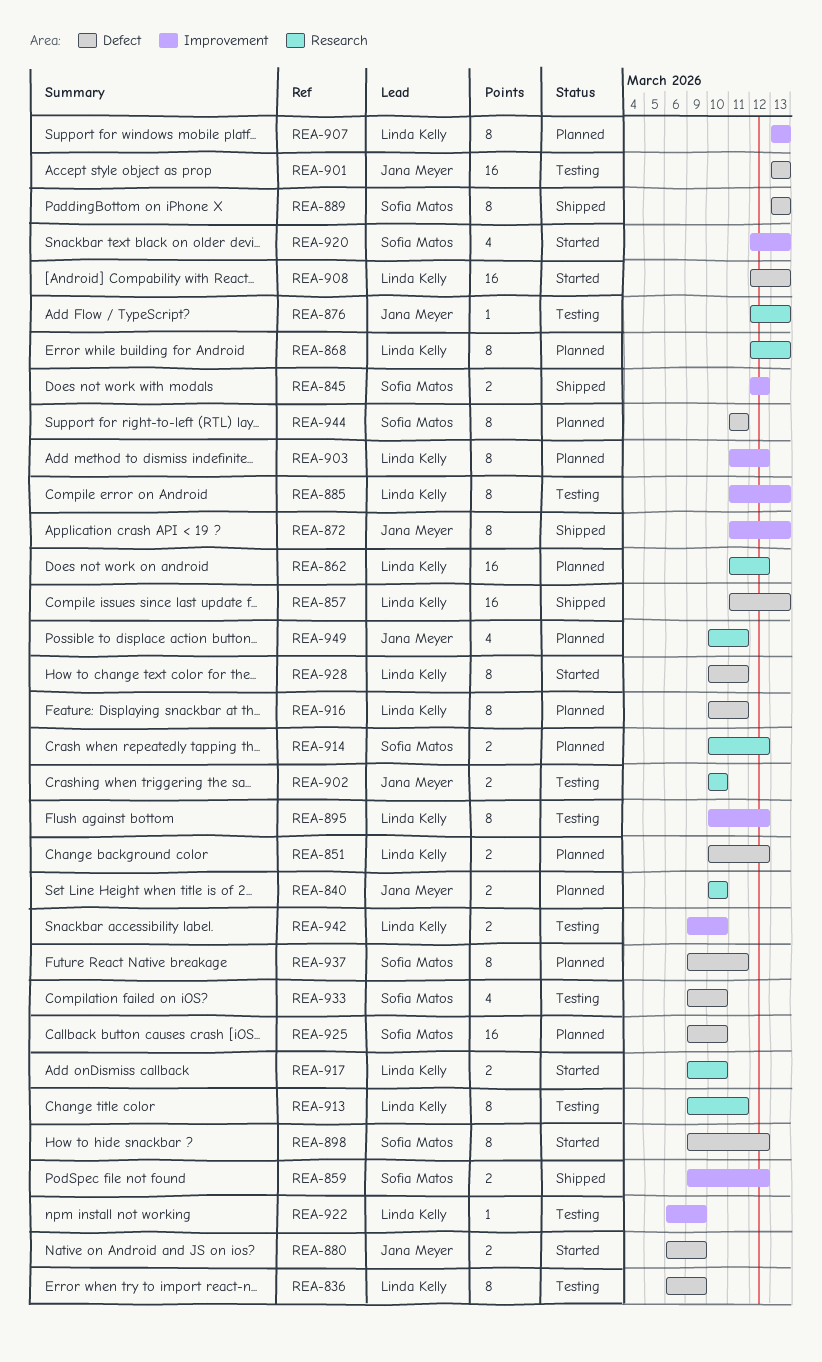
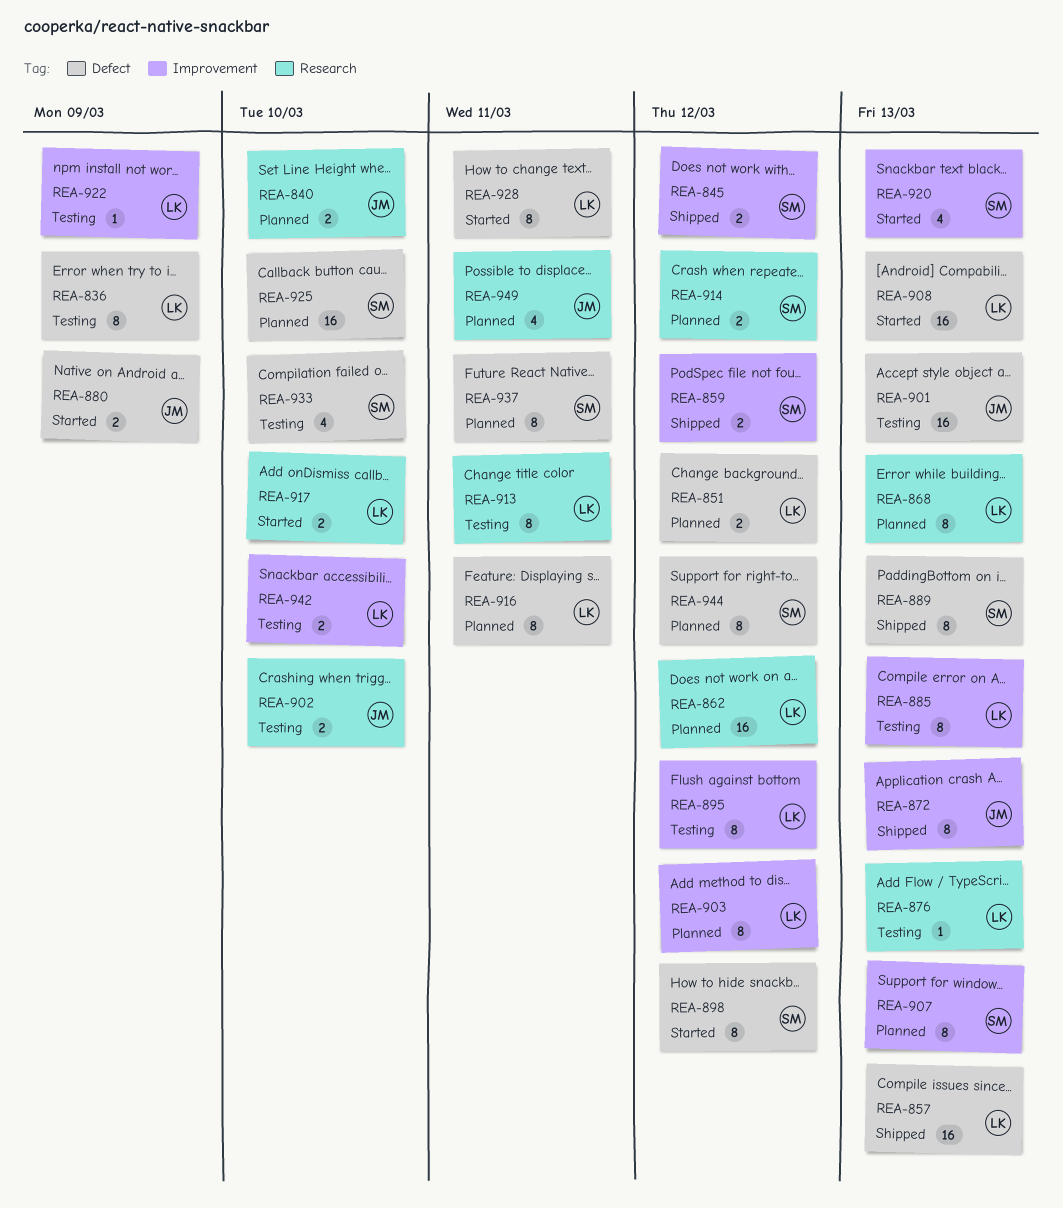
REA-876, owner: Jana Meyer -> Linda Kelly
REA-907, owner: Linda Kelly -> Sofia Matos
REA-944, due: Mar 11 -> Mar 12

